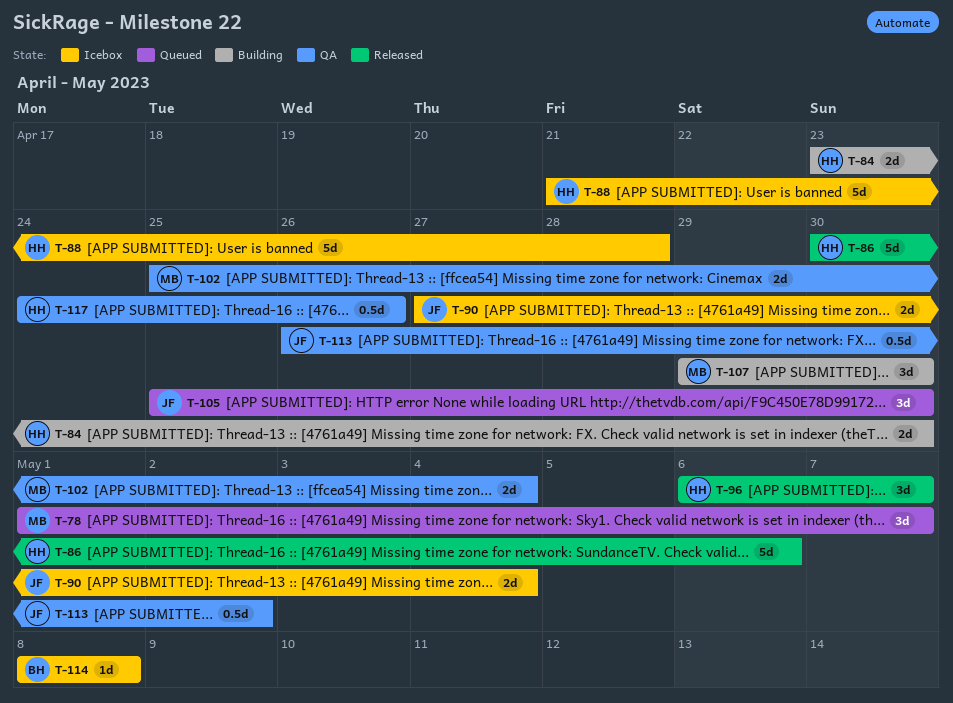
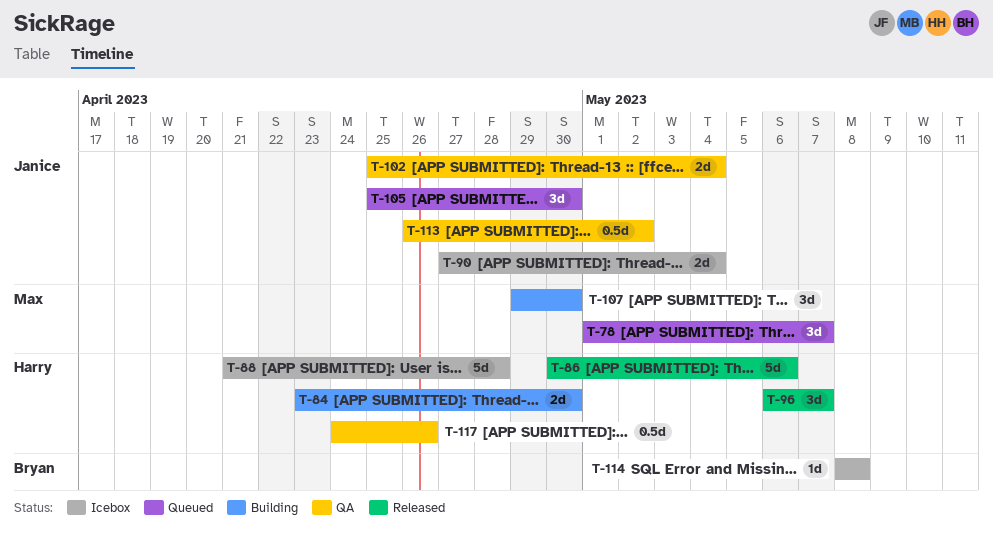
T-102, owner: Max -> Janice

